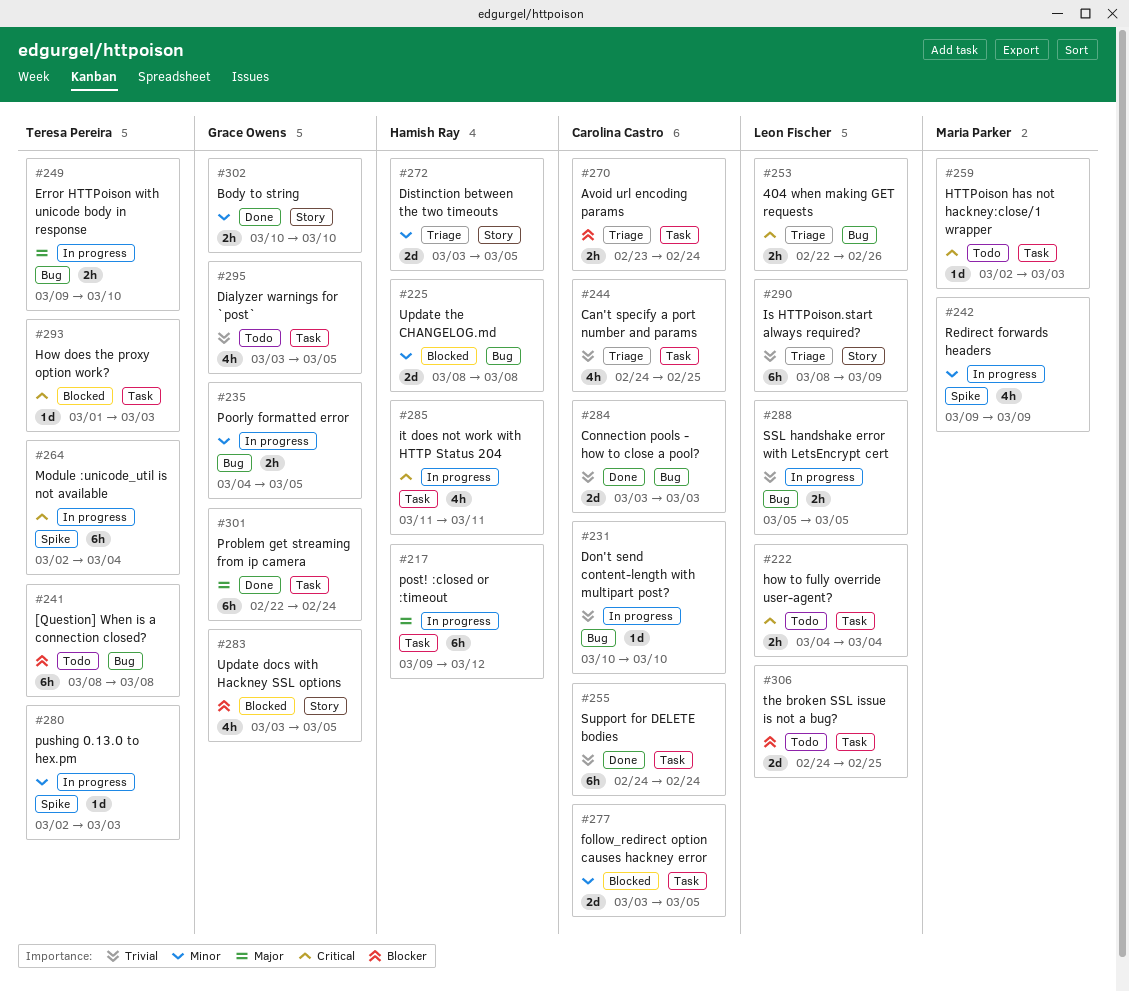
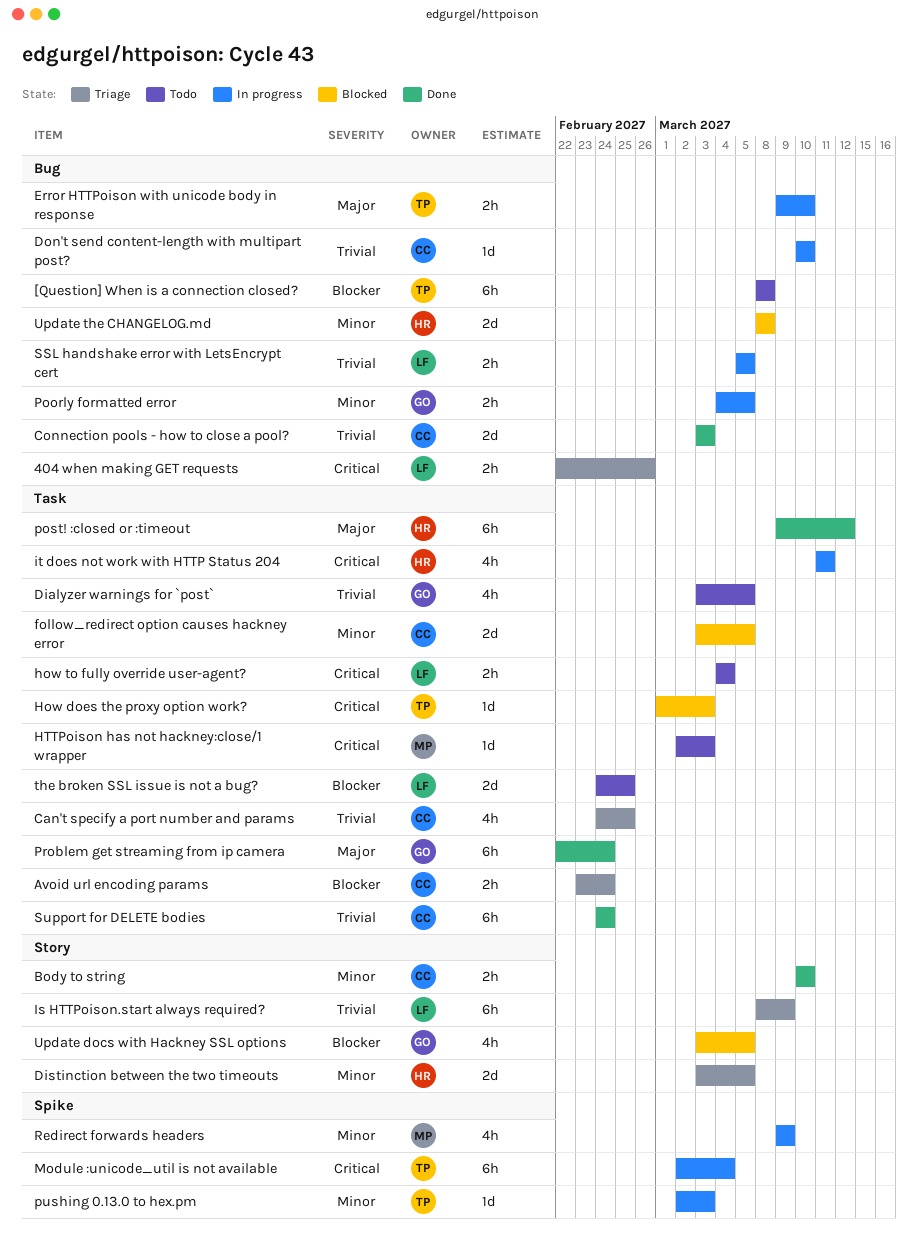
Body to string, owner: Grace Owens -> Carolina Castro
post! :closed or :timeout, status: In progress -> Done

